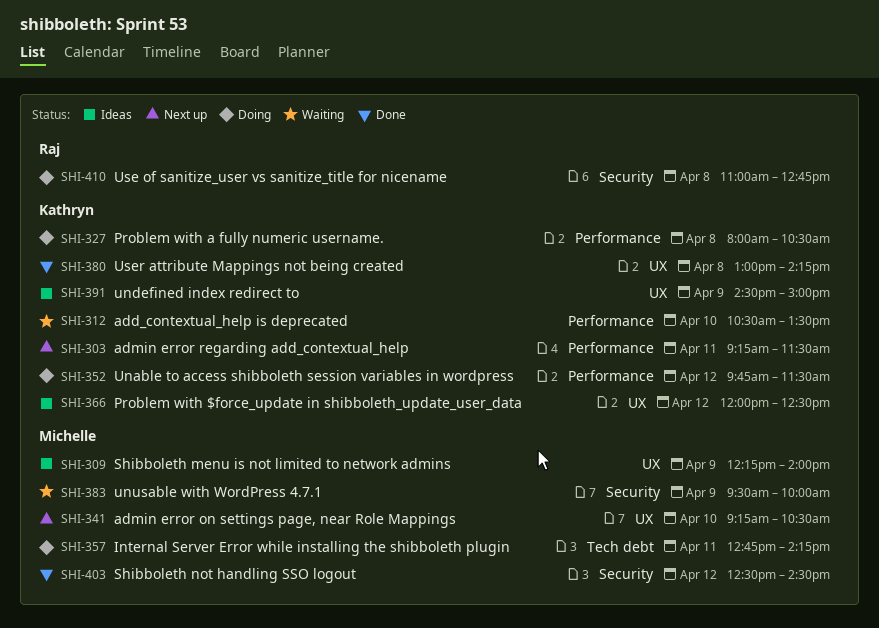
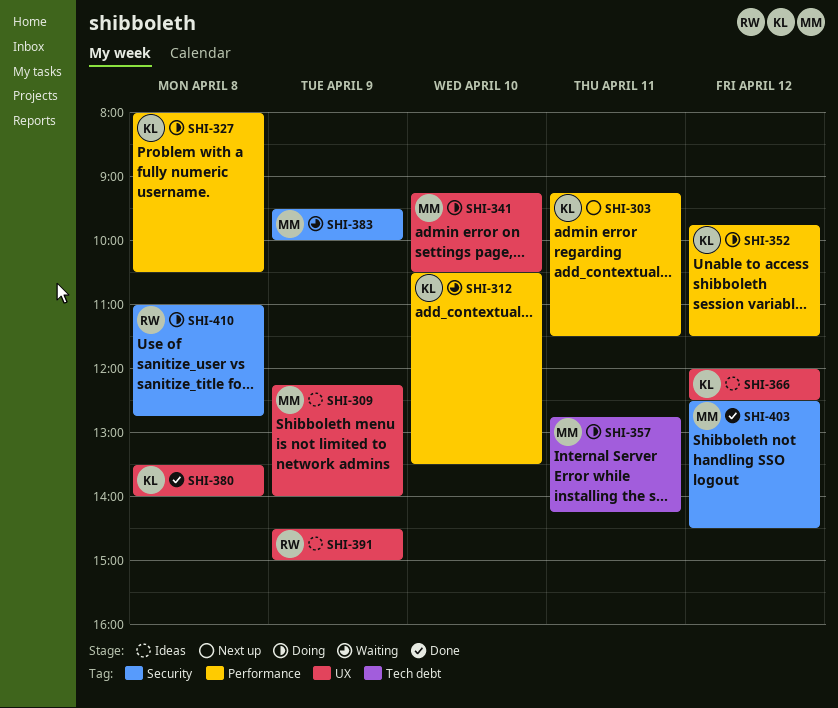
SHI-341, status: Next up -> Doing
SHI-380, begins: 13:00 -> 13:30
SHI-380, ends: 14:15 -> 14:00
SHI-391, owner: Kathryn -> Raj

